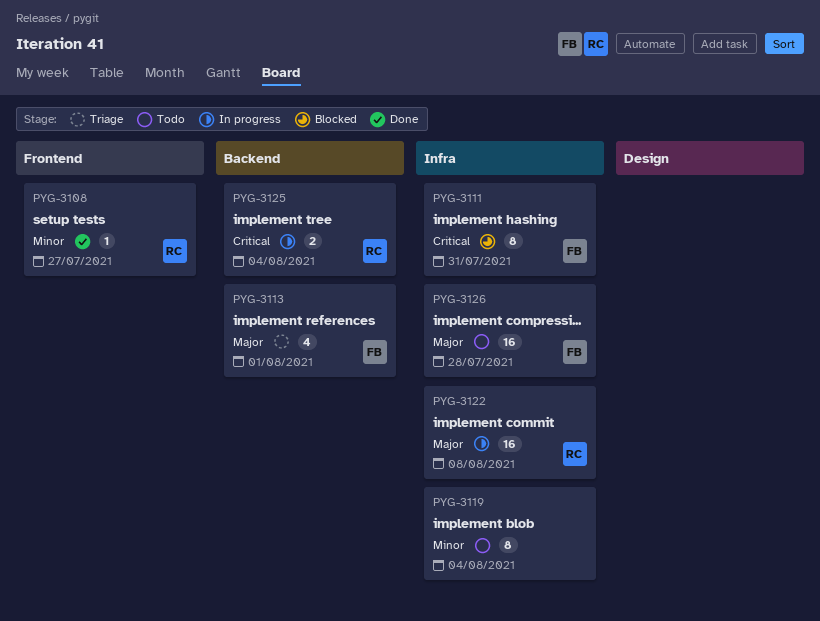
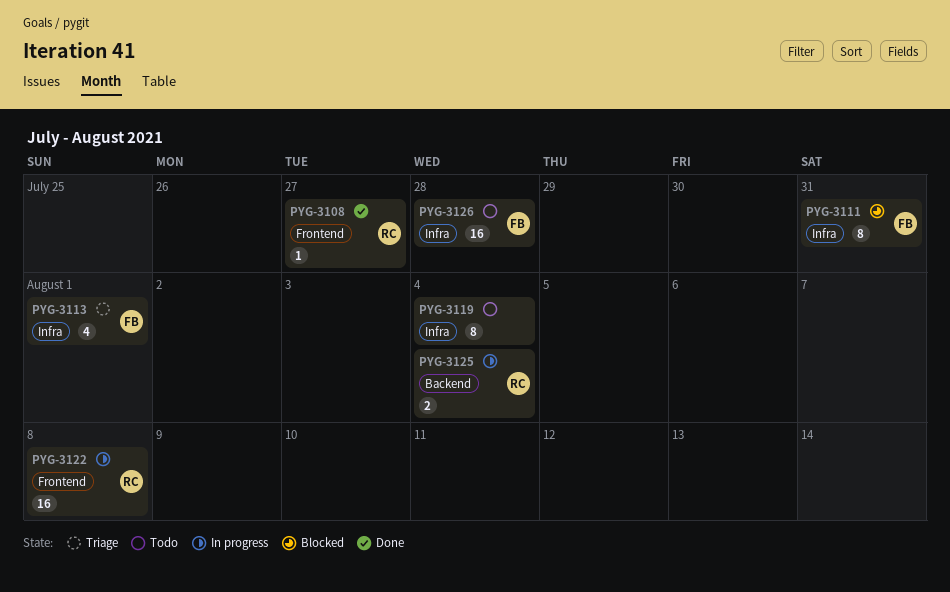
PYG-3113, label: Backend -> Infra
PYG-3122, label: Infra -> Frontend

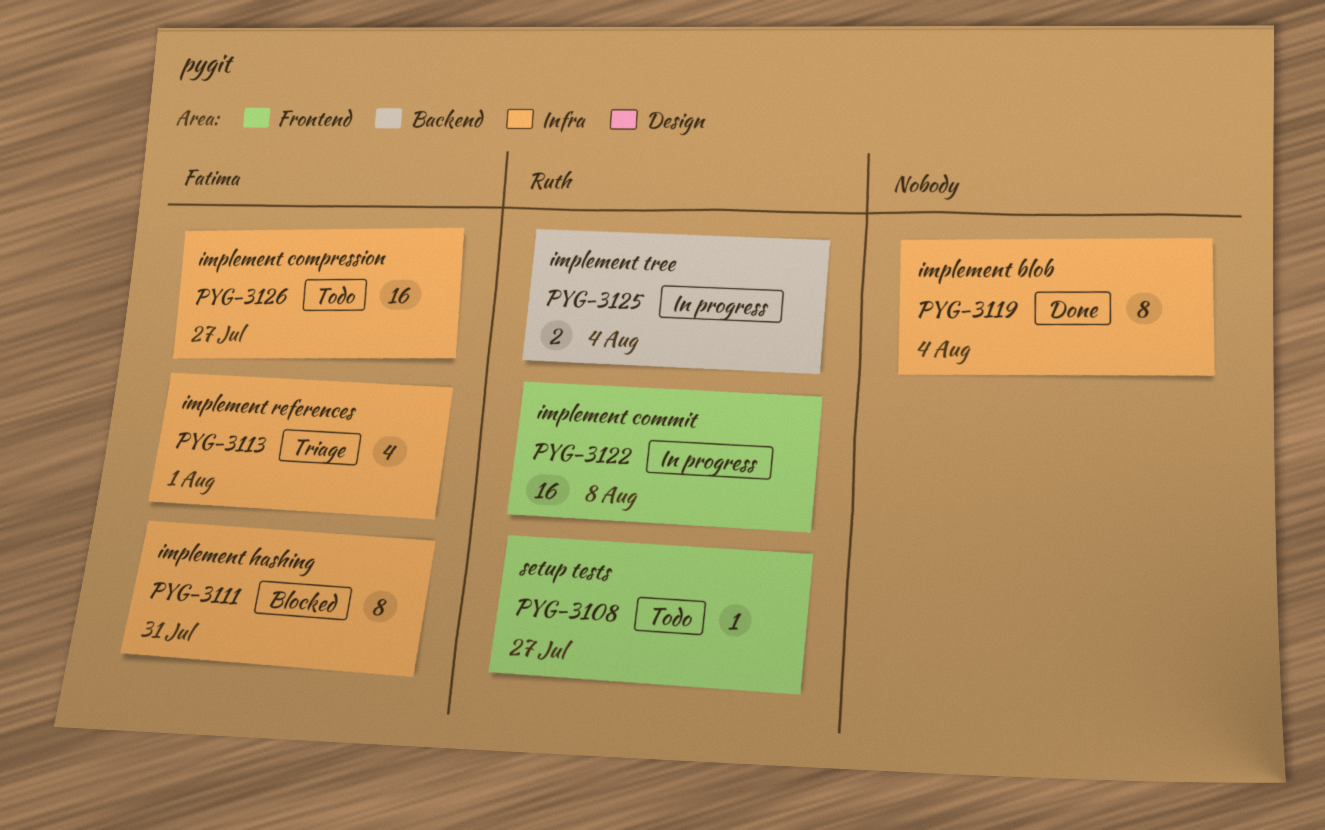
PYG-3108, status: Done -> Todo
PYG-3119, status: Todo -> Done
PYG-3126, due: Jul 28 -> Jul 27

